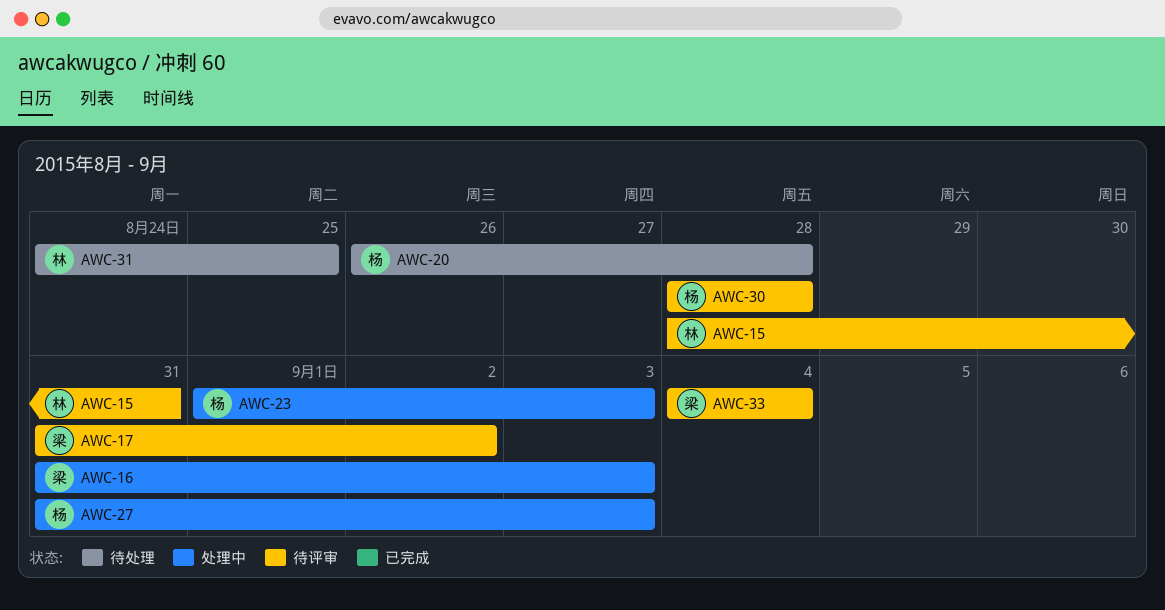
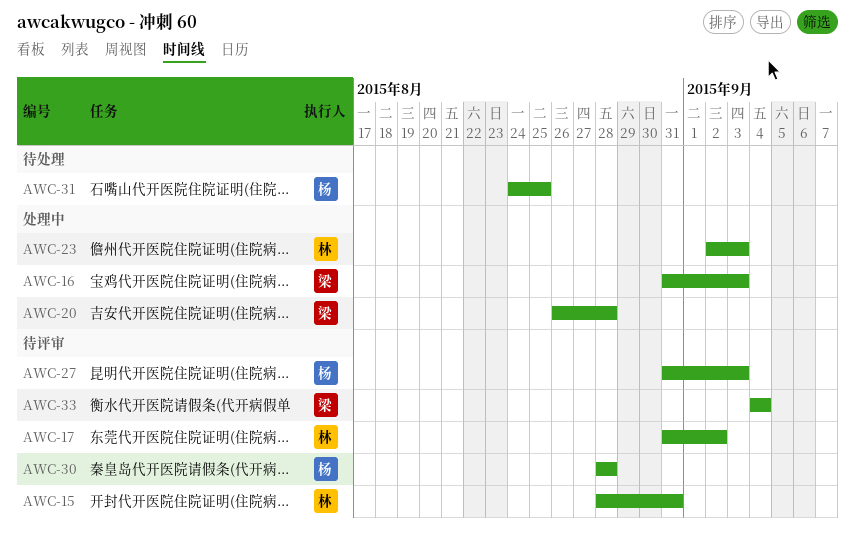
AWC-17, owner: 梁 -> 林
AWC-20, status: 待处理 -> 处理中
AWC-20, owner: 杨 -> 梁
AWC-23, owner: 杨 -> 林
AWC-23, start: Sep 1 -> Sep 2
AWC-27, status: 处理中 -> 待评审
AWC-31, owner: 林 -> 杨

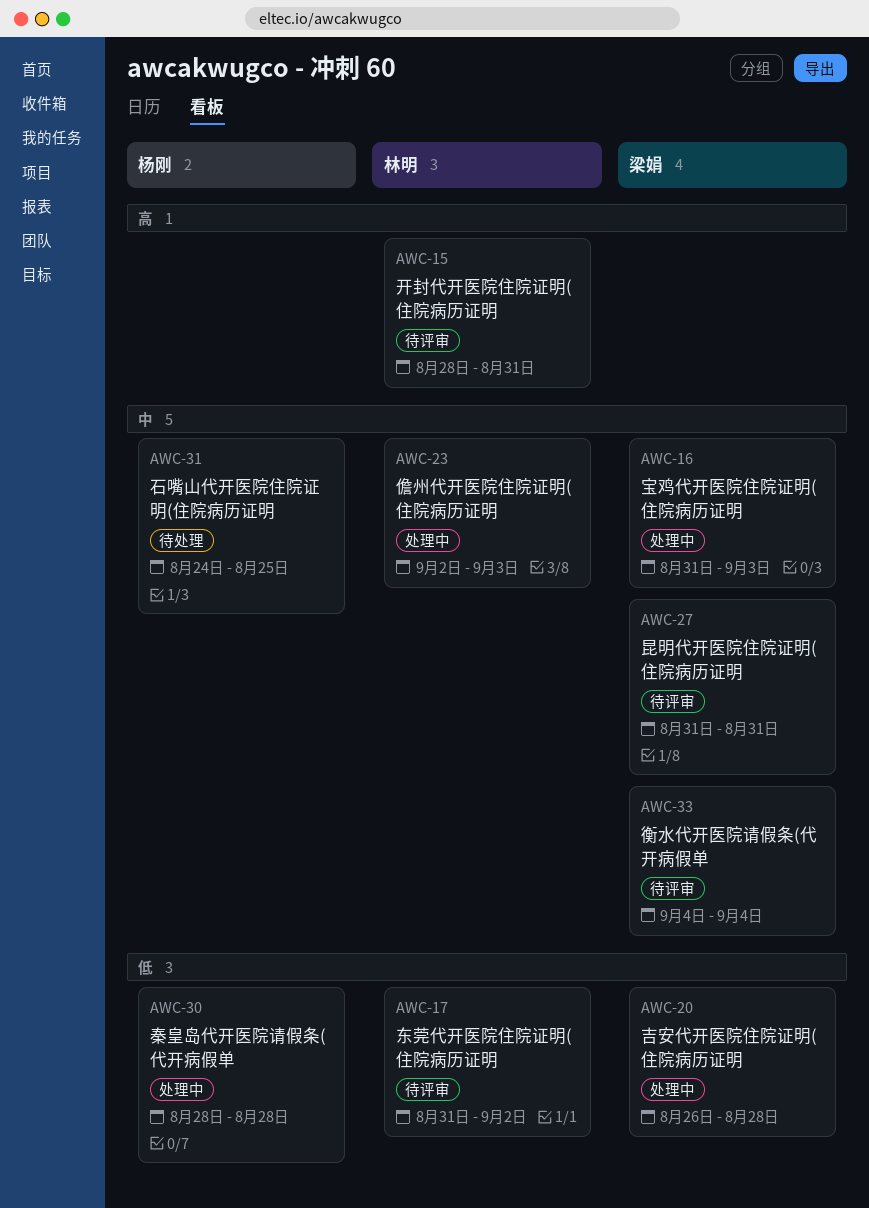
AWC-27, owner: 杨刚 -> 梁娟
AWC-27, due: Sep 3 -> Aug 31
AWC-30, status: 待评审 -> 处理中

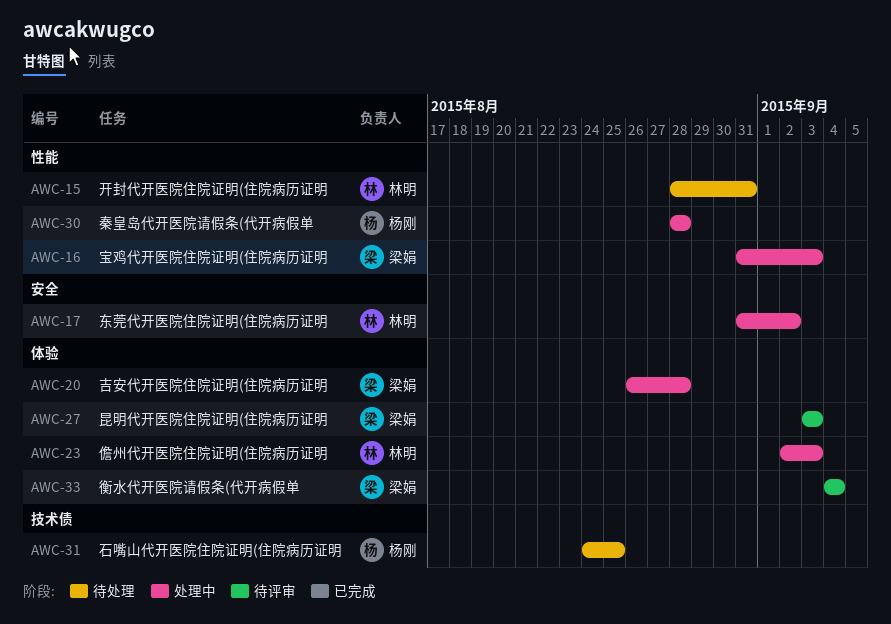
AWC-15, status: 待评审 -> 待处理
AWC-17, status: 待评审 -> 处理中
AWC-27, start: Aug 31 -> Sep 3
AWC-27, due: Aug 31 -> Sep 3

